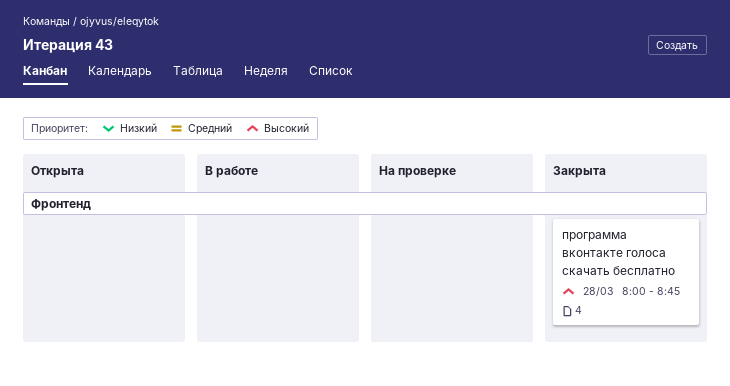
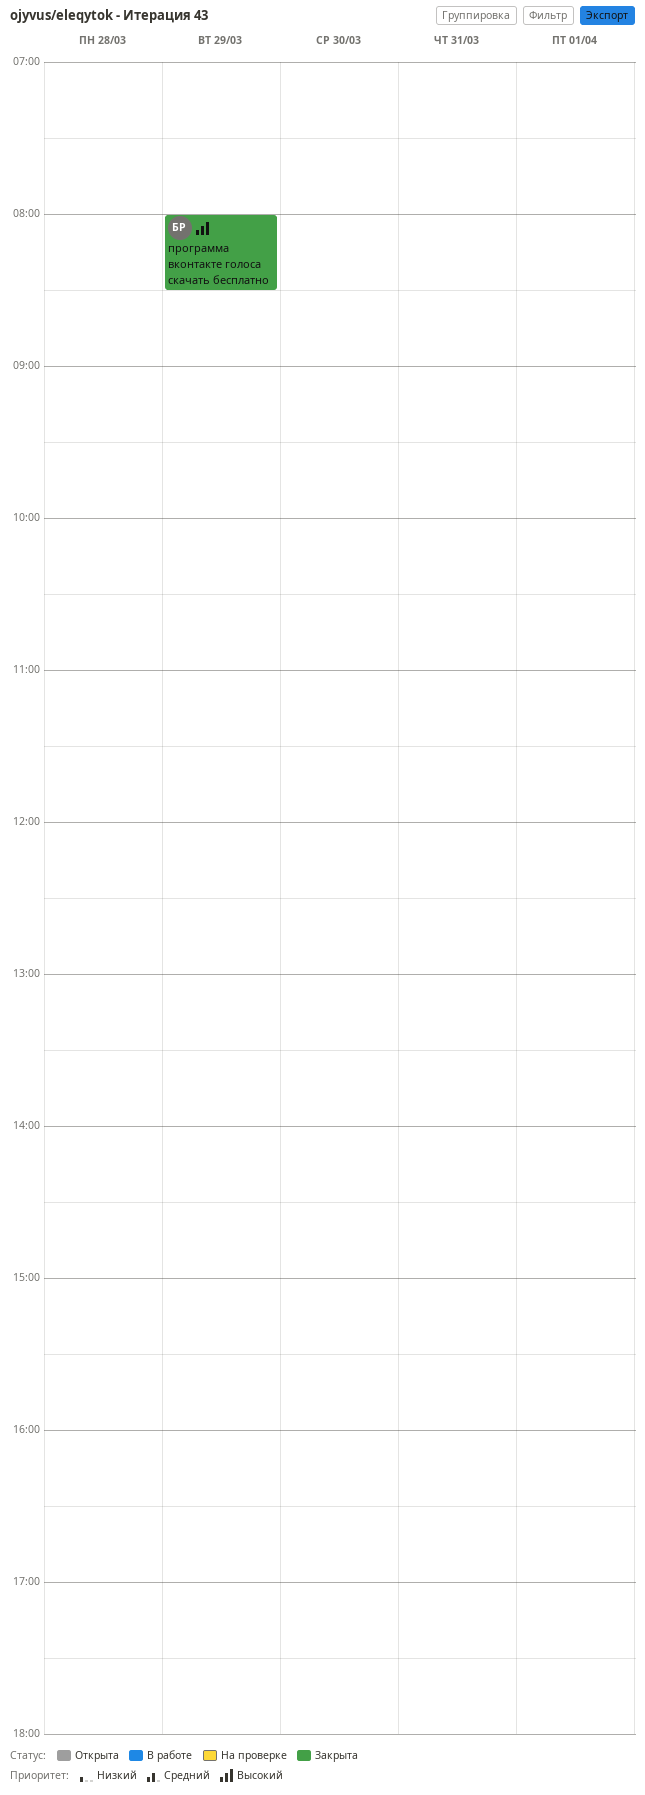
программа вконтакте голоса скачать бесплатно, day: Mar 28 -> Mar 29
программа вконтакте голоса скачать бесплатно, ends: 08:45 -> 08:30

